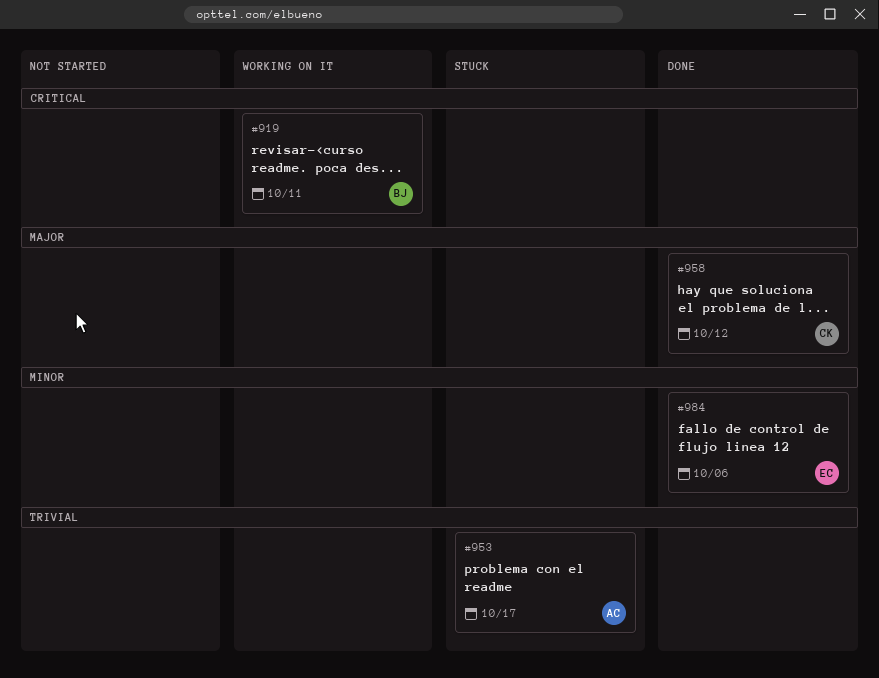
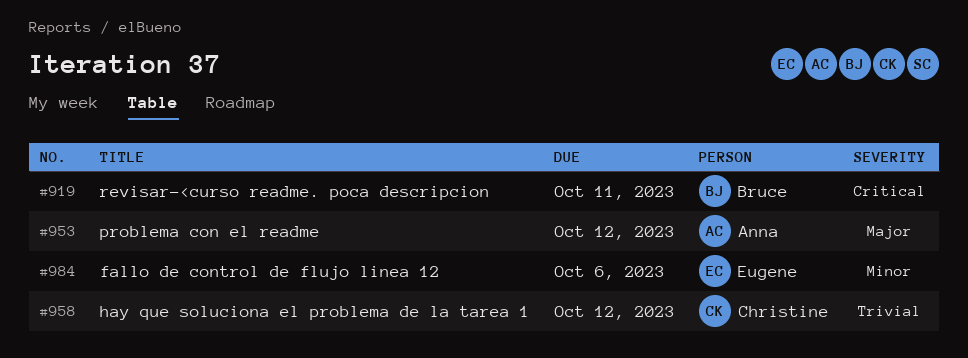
#953, priority: Trivial -> Major
#953, due: Oct 17 -> Oct 12
#958, priority: Major -> Trivial

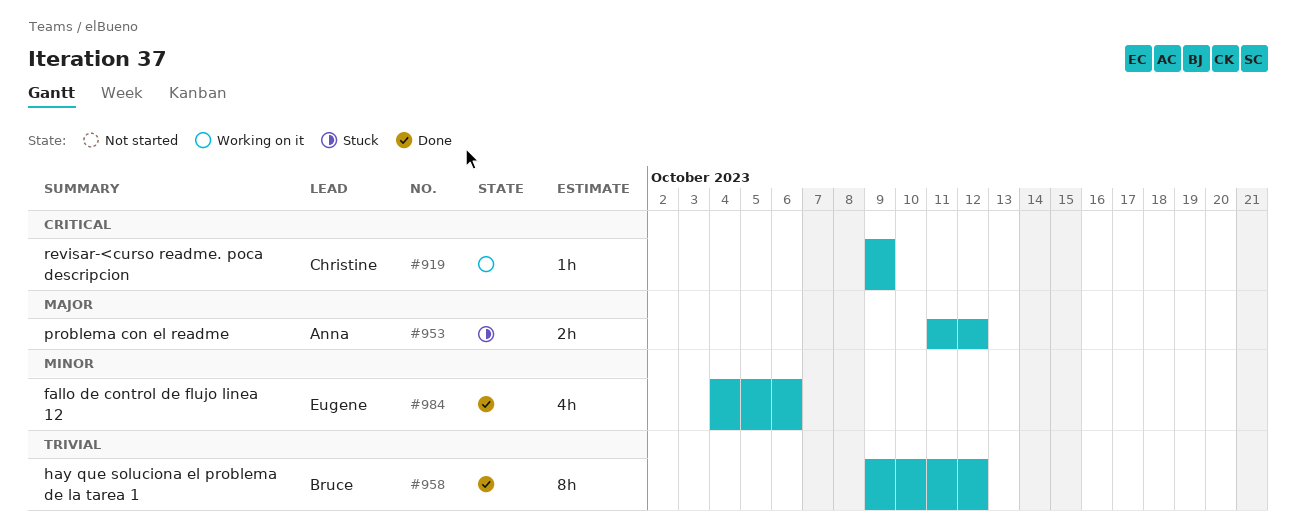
#919, owner: Bruce -> Christine
#919, due: Oct 11 -> Oct 9
#958, owner: Christine -> Bruce

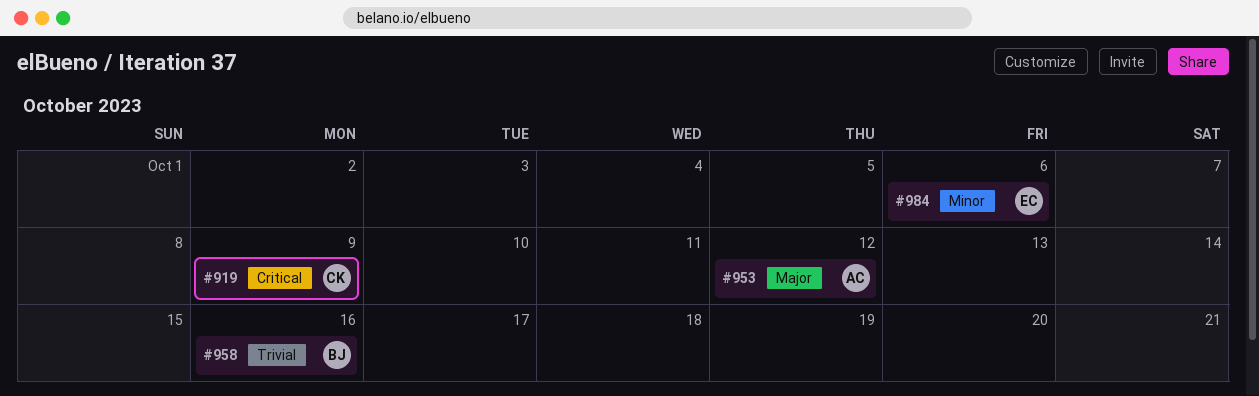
#958, due: Oct 12 -> Oct 16

